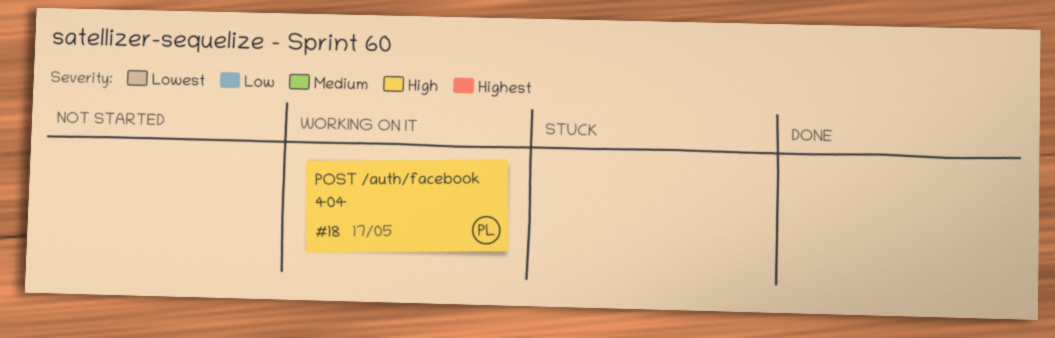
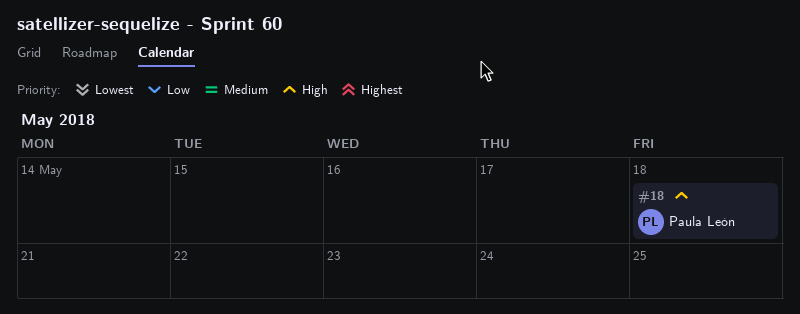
#18, due: May 17 -> May 18

